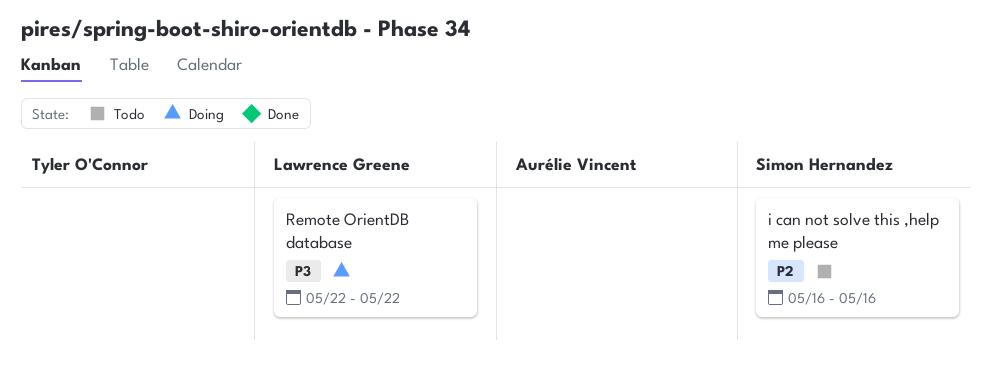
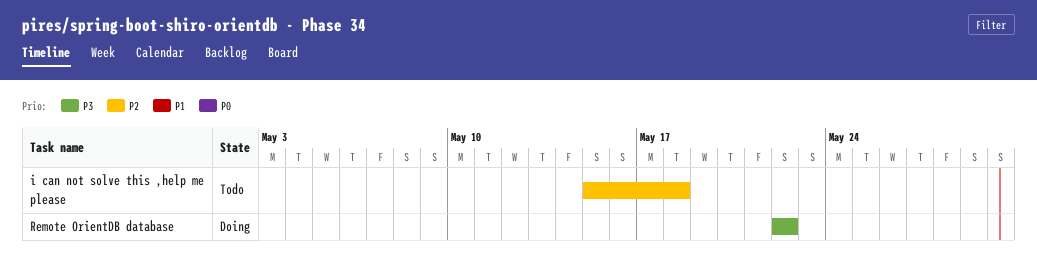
i can not solve this ,help me please, start: May 16 -> May 15
i can not solve this ,help me please, due: May 16 -> May 18

